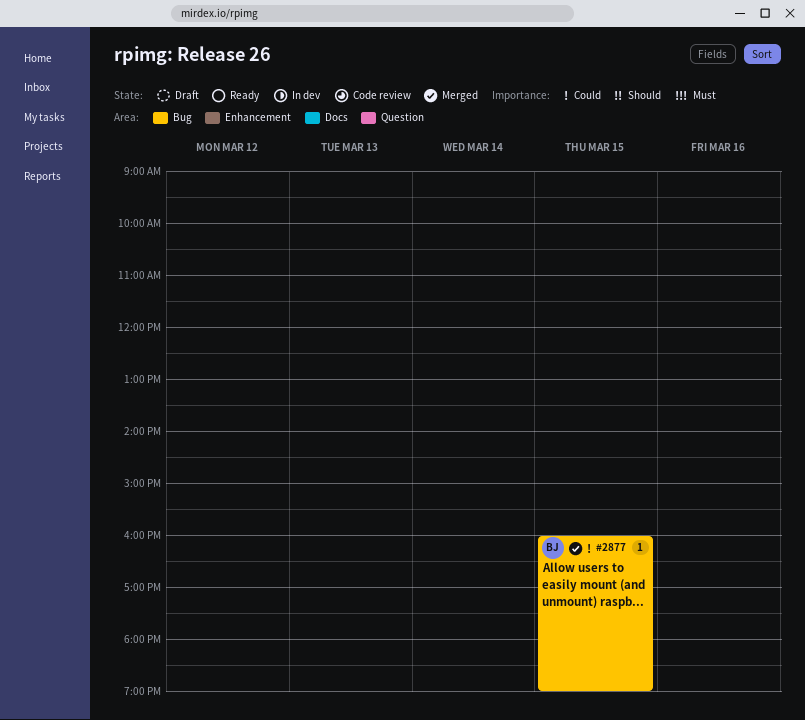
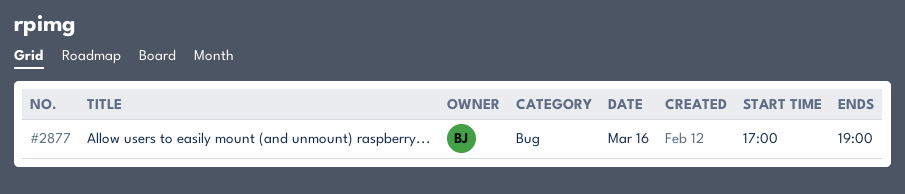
#2877, day: Mar 15 -> Mar 16
#2877, begins: 16:00 -> 17:00

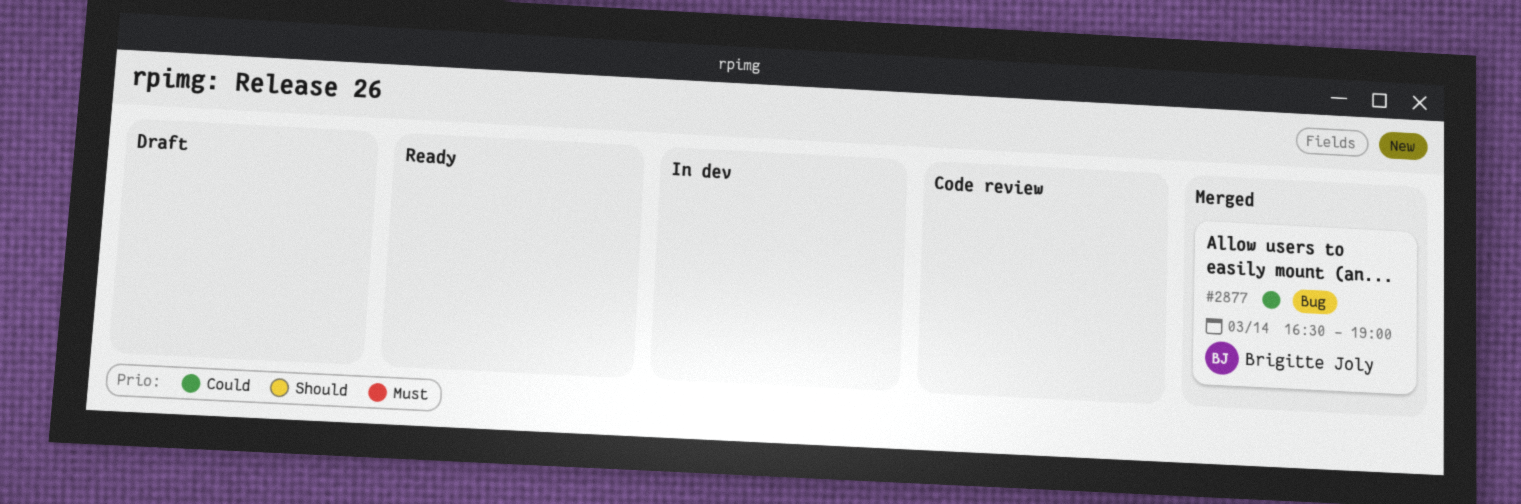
#2877, day: Mar 16 -> Mar 14
#2877, begins: 17:00 -> 16:30

